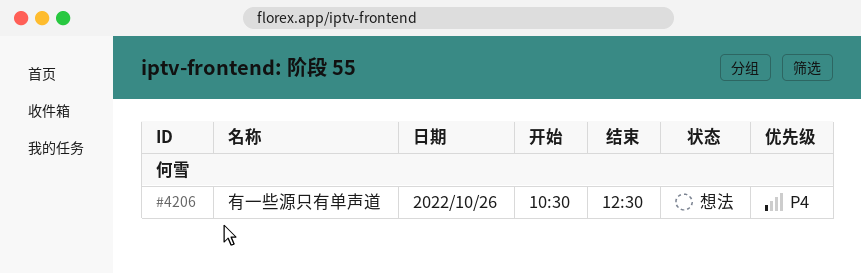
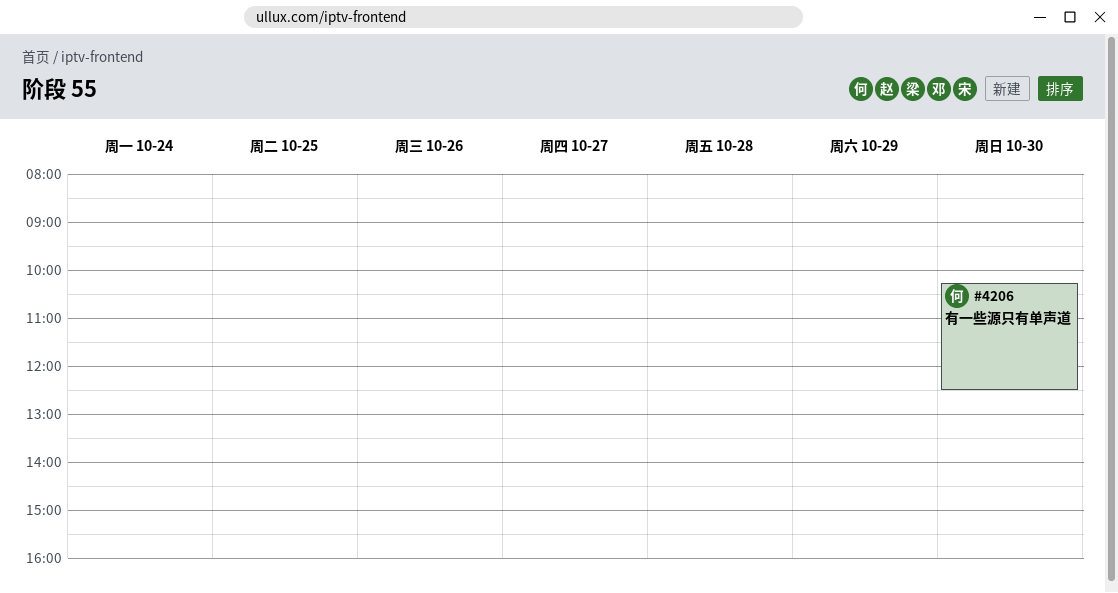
#4206, day: Oct 26 -> Oct 30
#4206, begins: 10:30 -> 10:15

